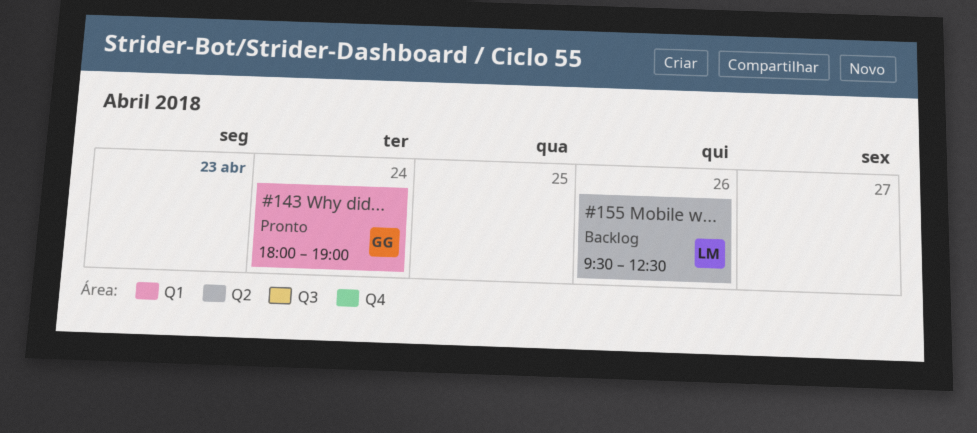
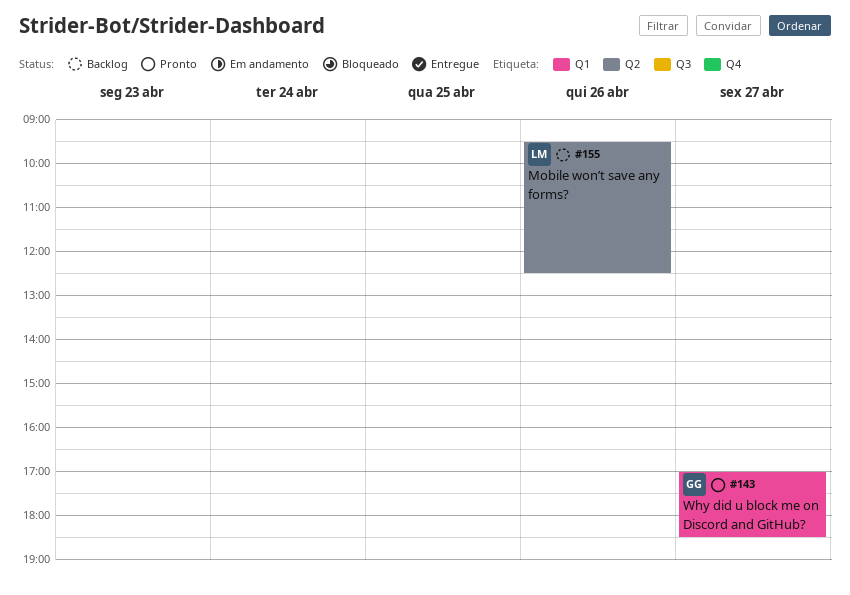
#143, day: Apr 24 -> Apr 27
#143, begins: 18:00 -> 17:00
#143, ends: 19:00 -> 18:30

